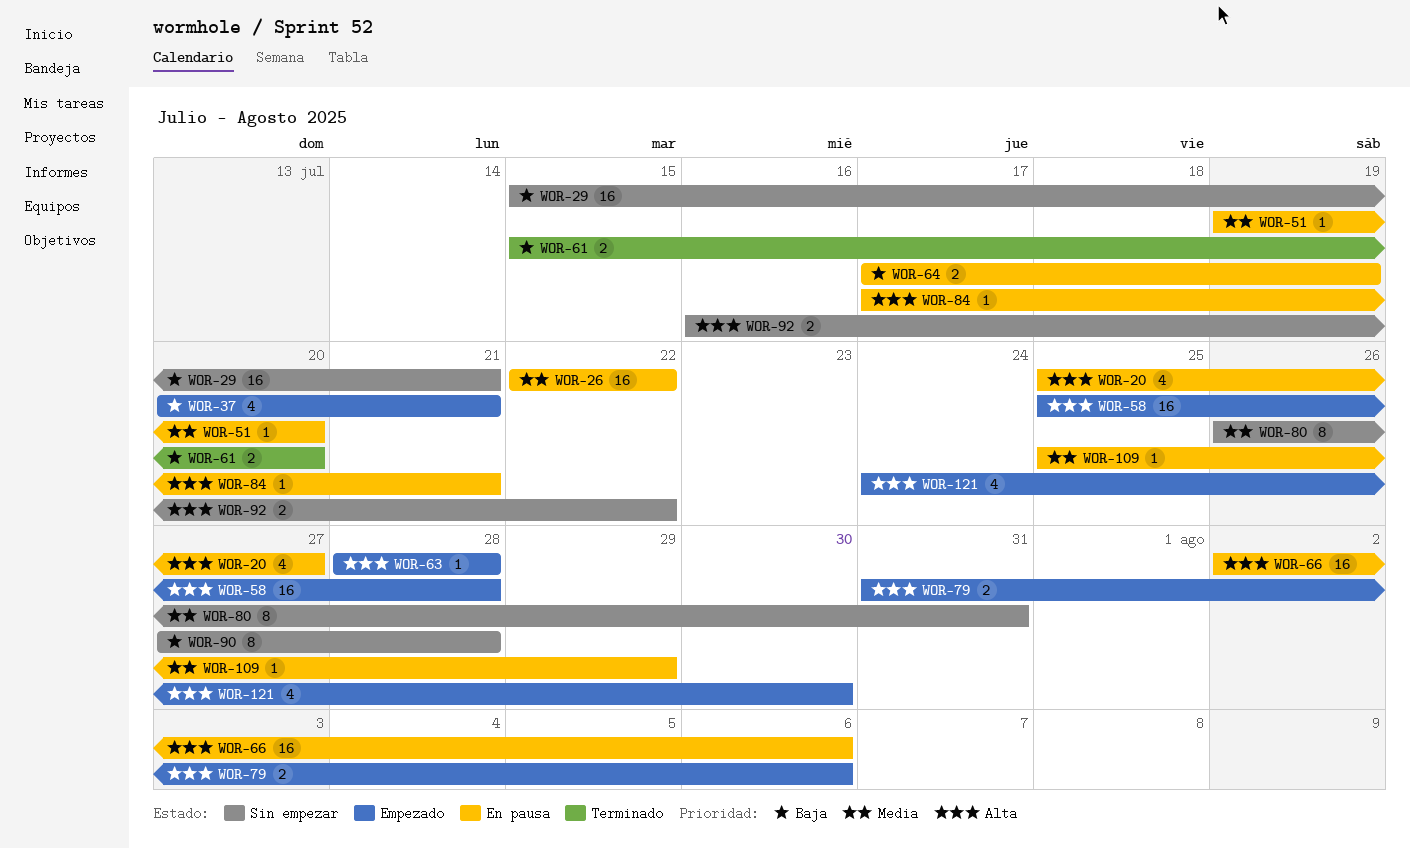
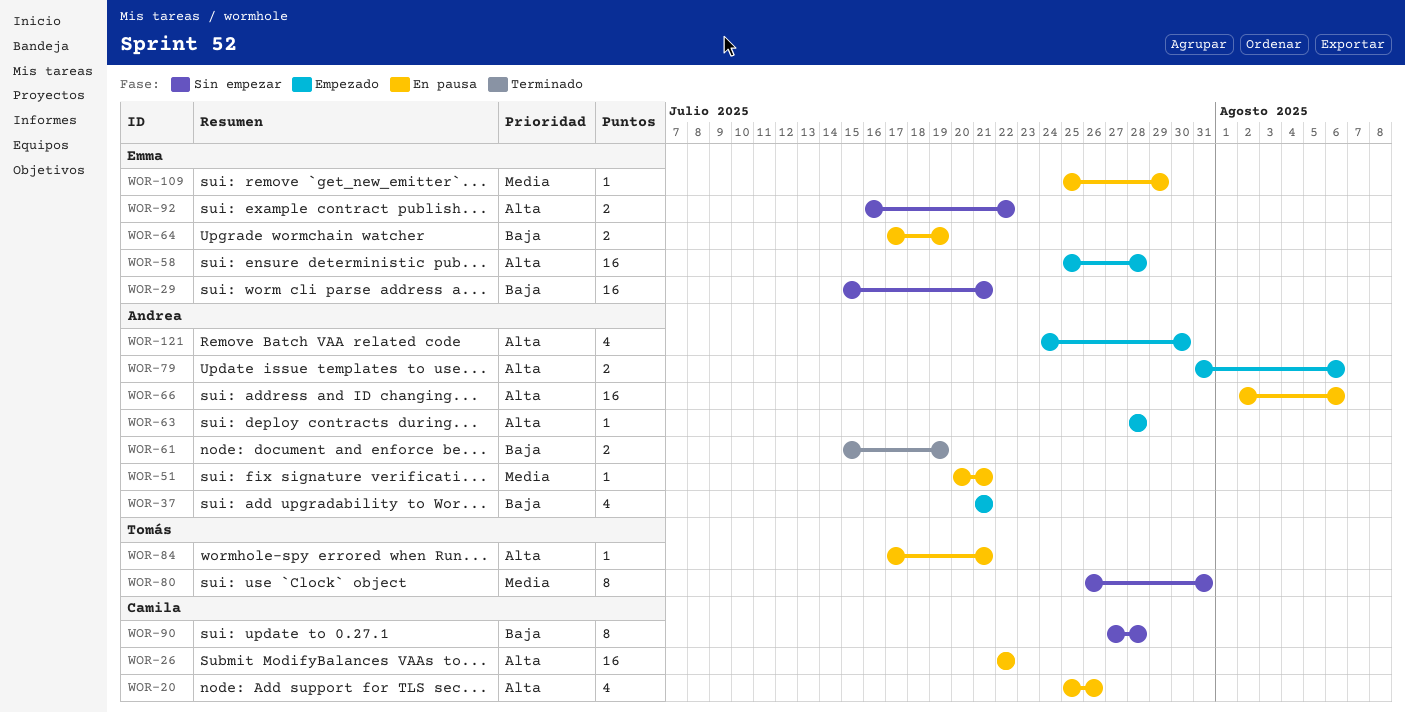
WOR-20, due: Jul 27 -> Jul 26
WOR-26, priority: Media -> Alta
WOR-37, start: Jul 20 -> Jul 21
WOR-51, start: Jul 19 -> Jul 20
WOR-51, due: Jul 20 -> Jul 21
WOR-61, due: Jul 20 -> Jul 19

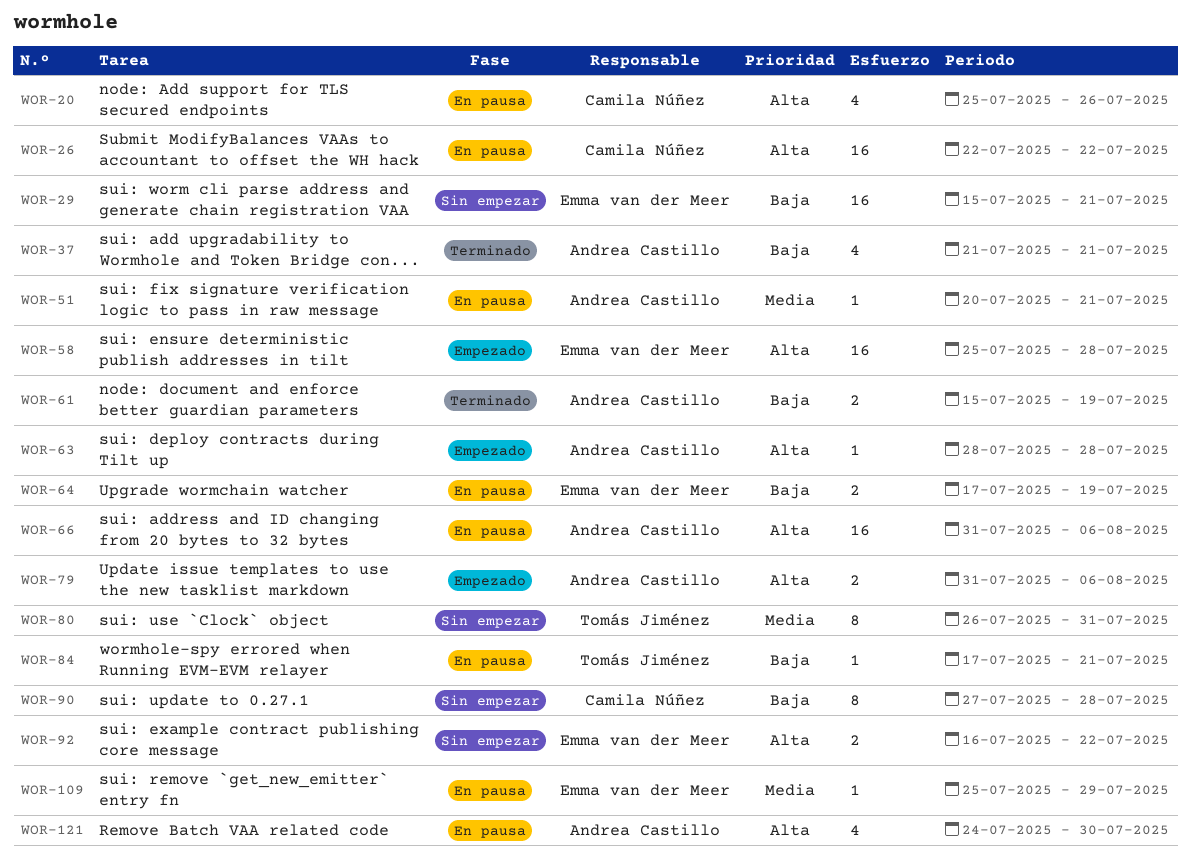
WOR-37, status: Empezado -> Terminado
WOR-66, start: Aug 2 -> Jul 31
WOR-84, priority: Alta -> Baja
WOR-121, status: Empezado -> En pausa

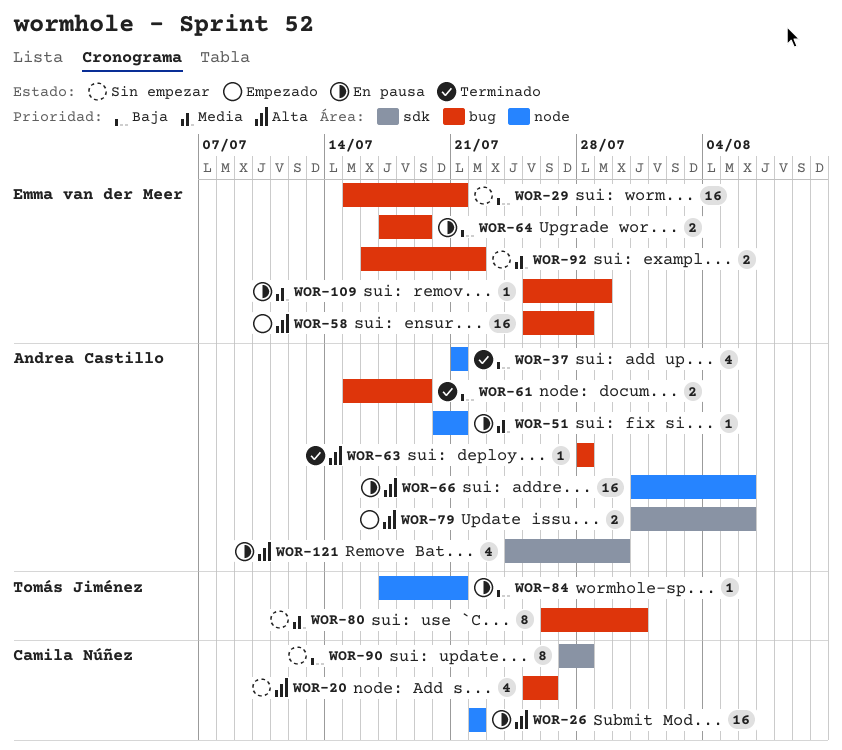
WOR-20, status: En pausa -> Sin empezar
WOR-63, status: Empezado -> Terminado
WOR-92, priority: Alta -> Media

